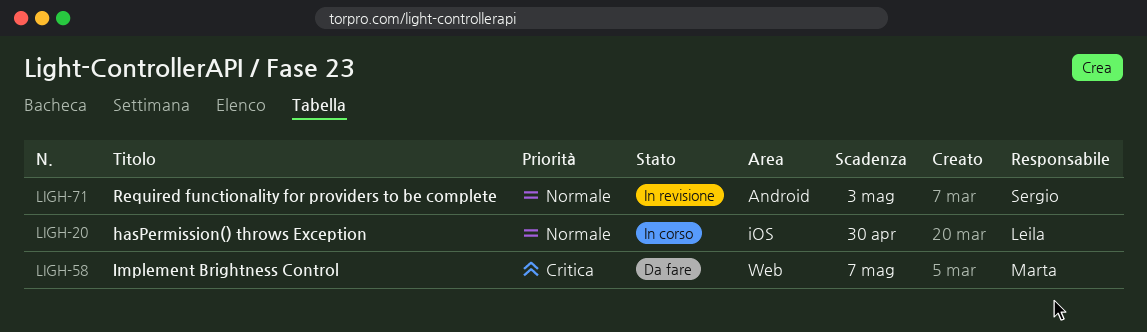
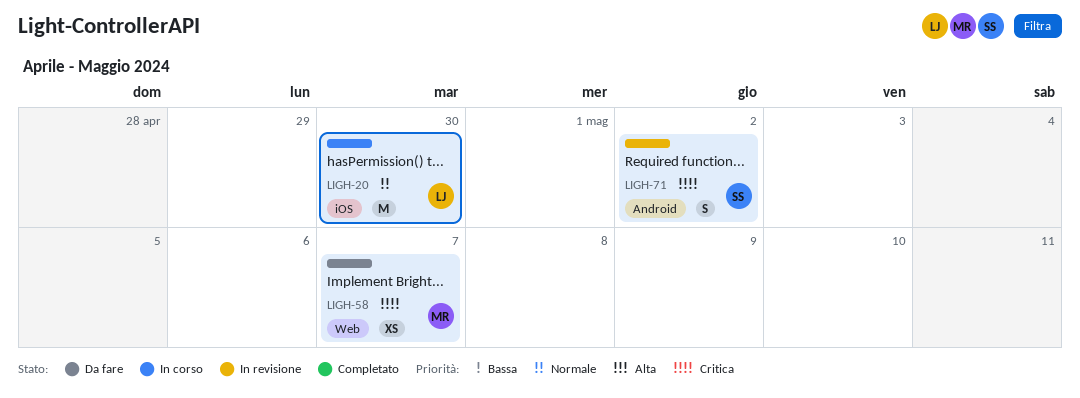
LIGH-71, priority: Normale -> Critica
LIGH-71, due: May 3 -> May 2

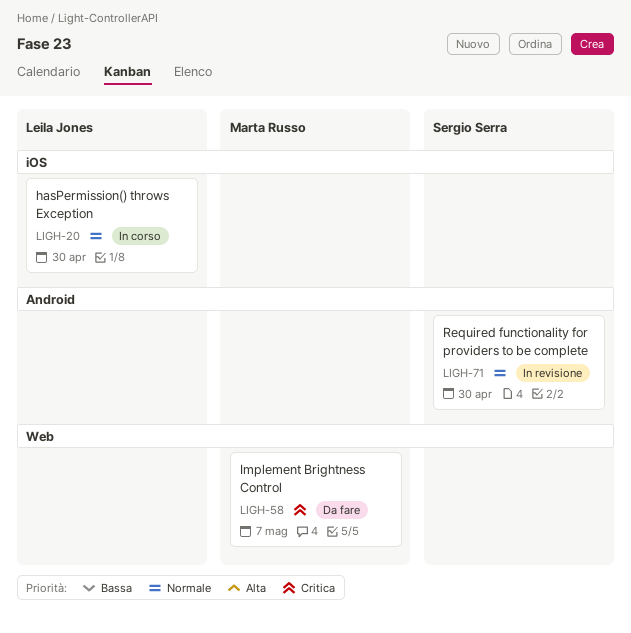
LIGH-71, priority: Critica -> Normale
LIGH-71, due: May 2 -> Apr 30

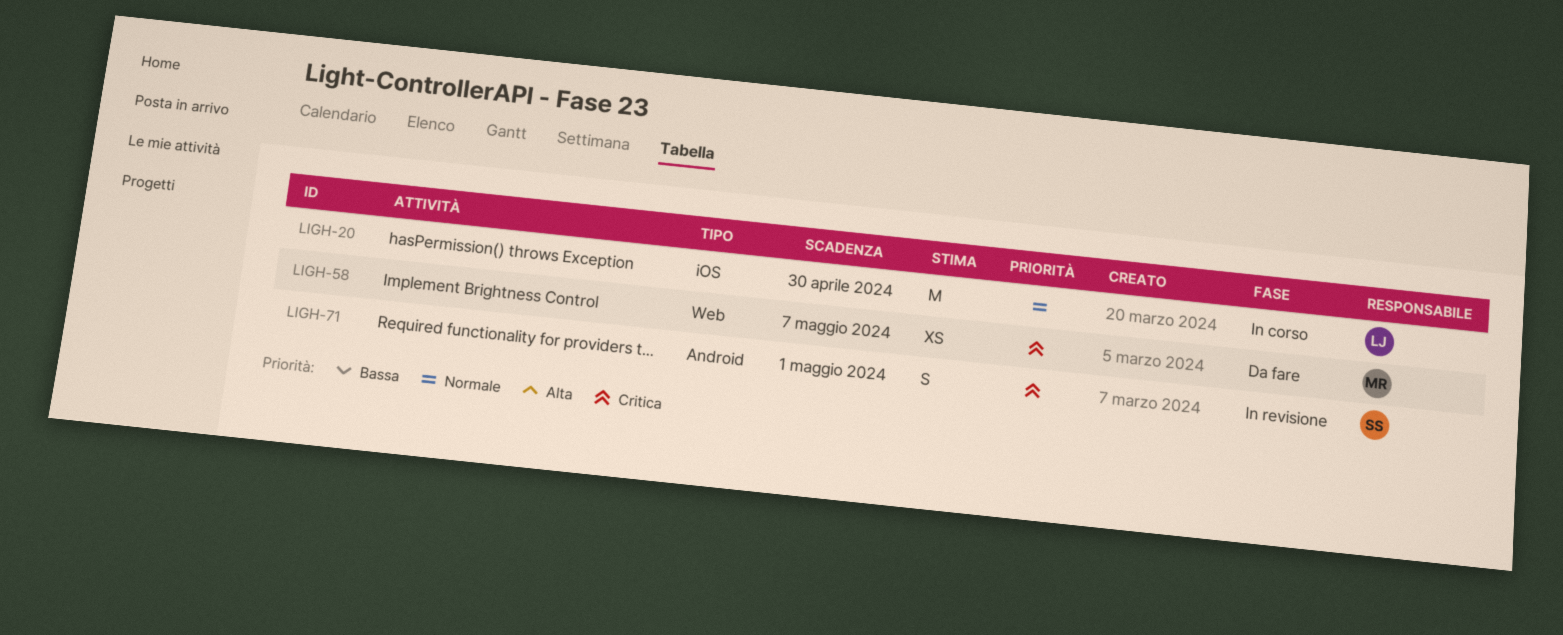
LIGH-71, priority: Normale -> Critica
LIGH-71, due: Apr 30 -> May 1

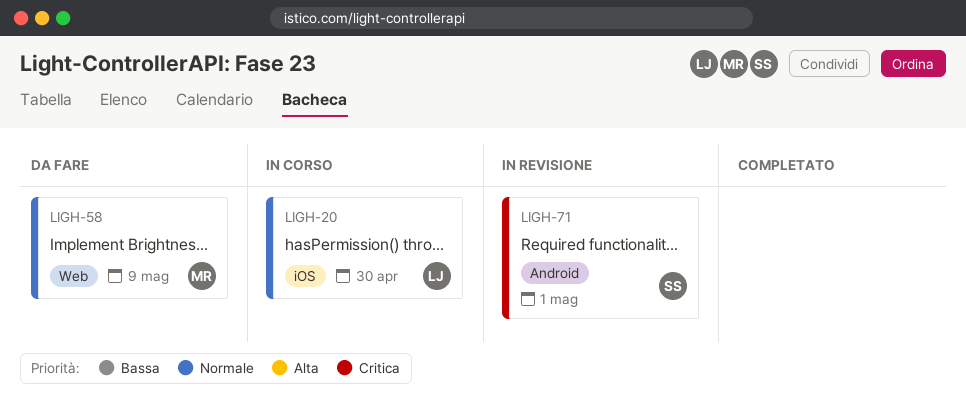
LIGH-58, priority: Critica -> Normale
LIGH-58, due: May 7 -> May 9

